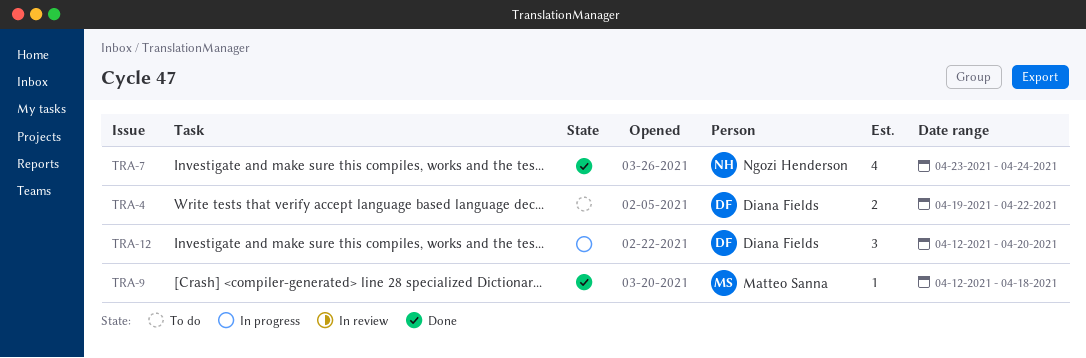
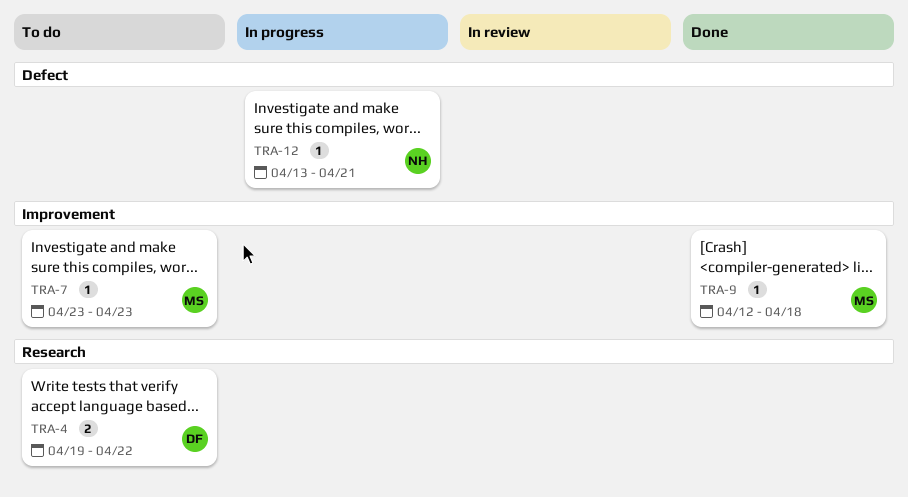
TRA-7, status: Done -> To do
TRA-7, owner: Ngozi Henderson -> Matteo Sanna
TRA-7, estimate: 4 -> 1
TRA-7, due: Apr 24 -> Apr 23
TRA-12, owner: Diana Fields -> Ngozi Henderson
TRA-12, estimate: 3 -> 1
TRA-12, start: Apr 12 -> Apr 13
TRA-12, due: Apr 20 -> Apr 21

